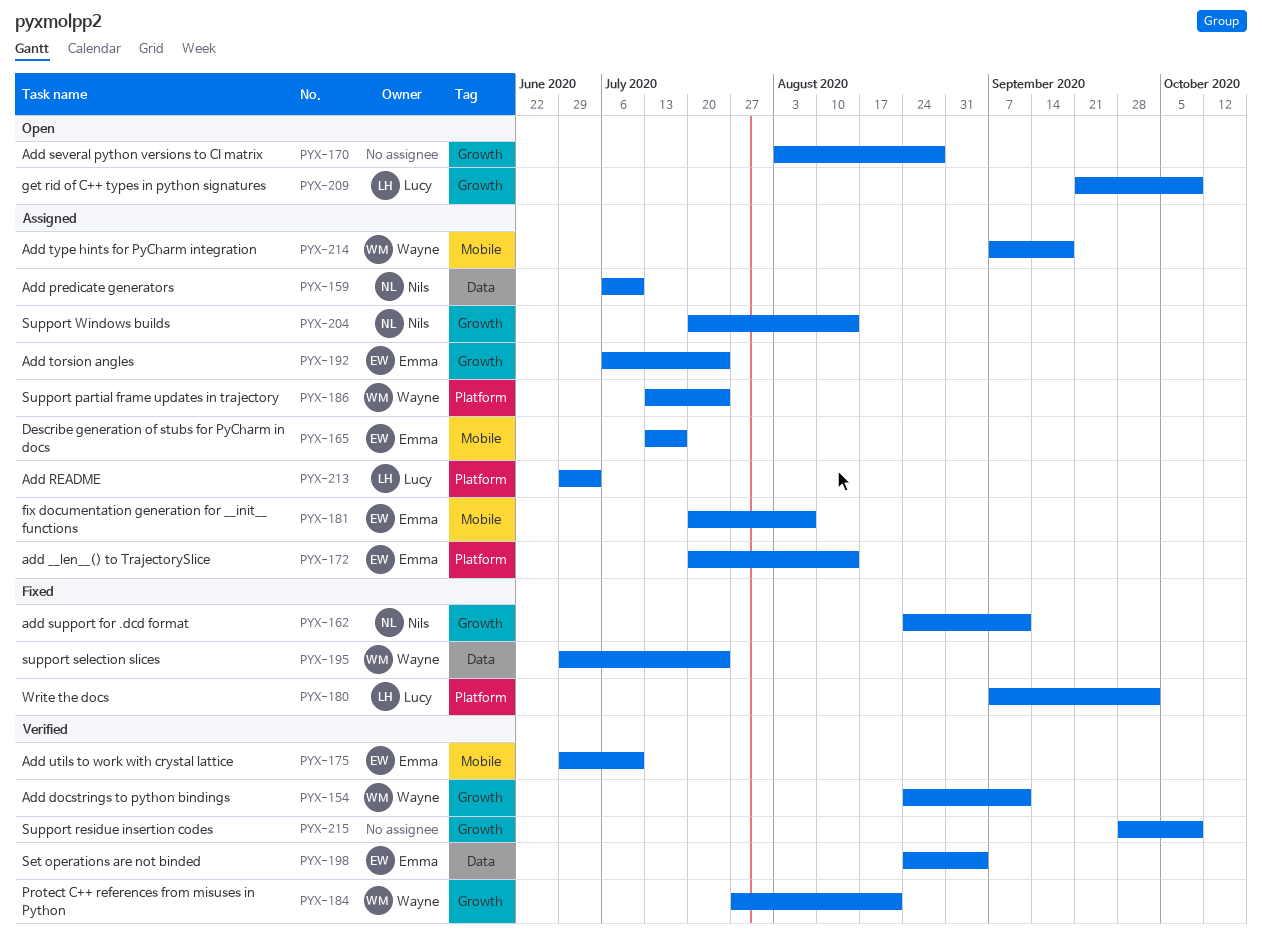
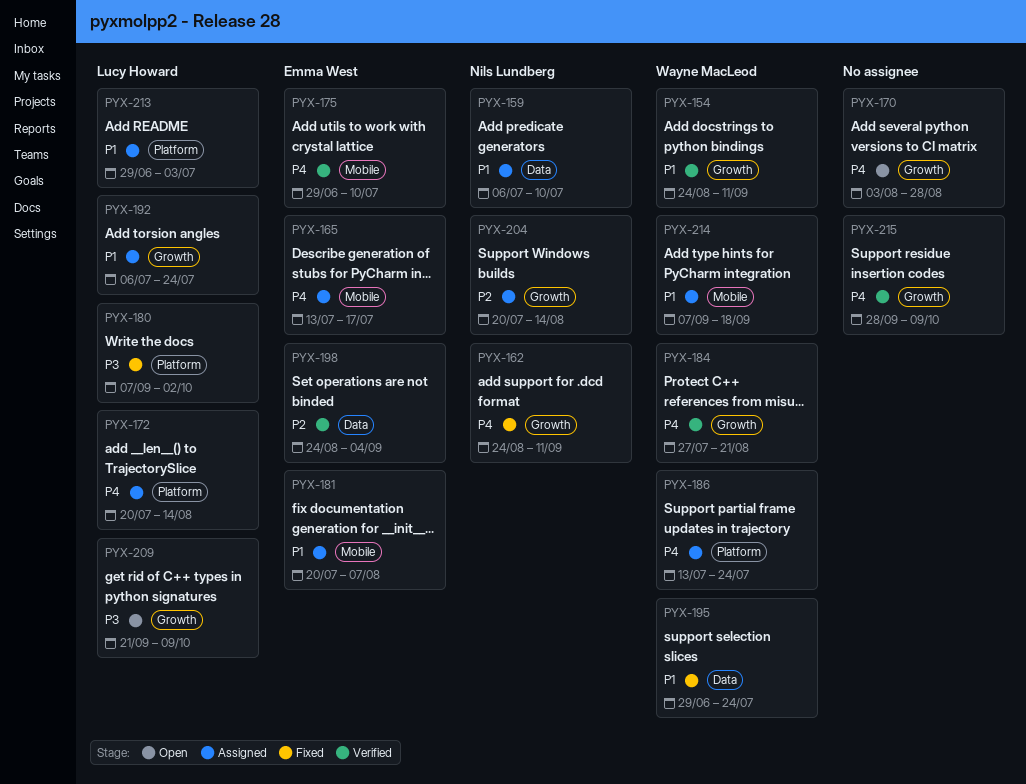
PYX-172, owner: Emma West -> Lucy Howard
PYX-192, owner: Emma West -> Lucy Howard

